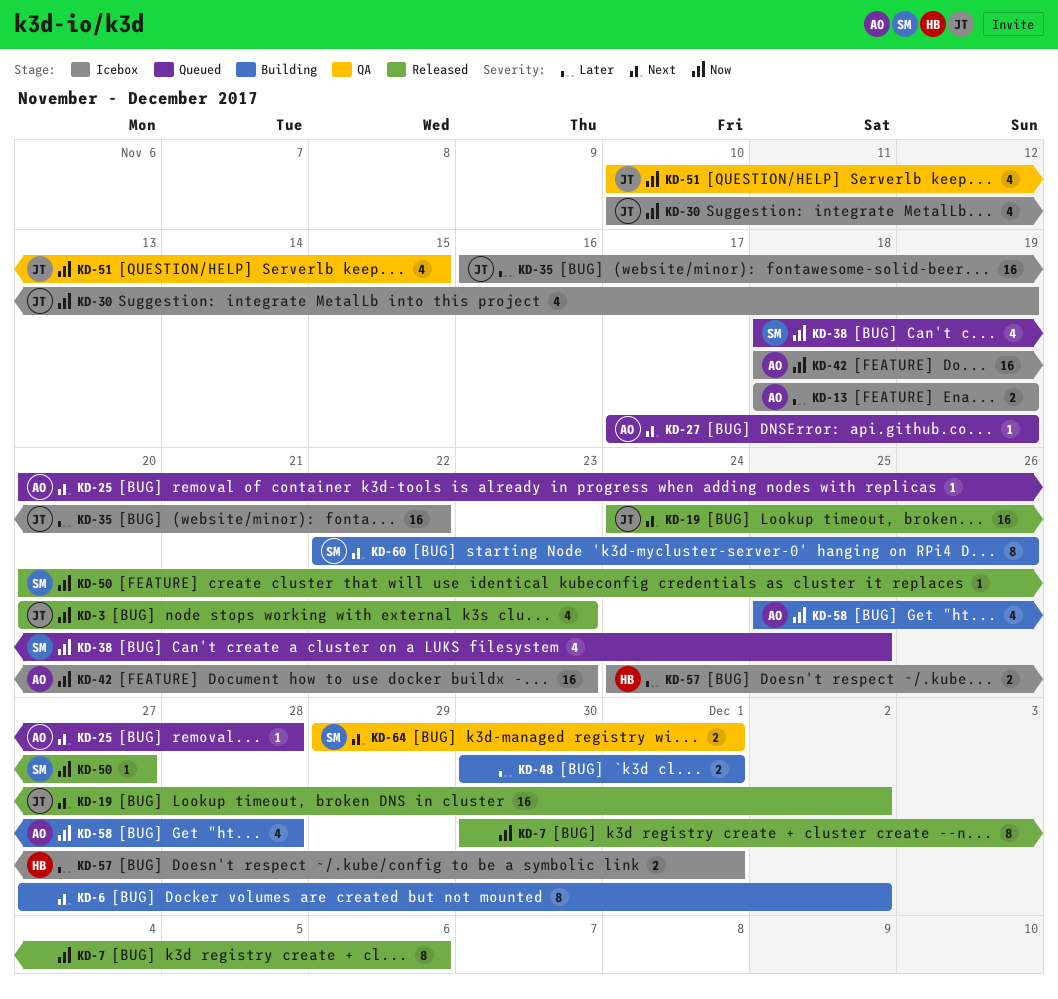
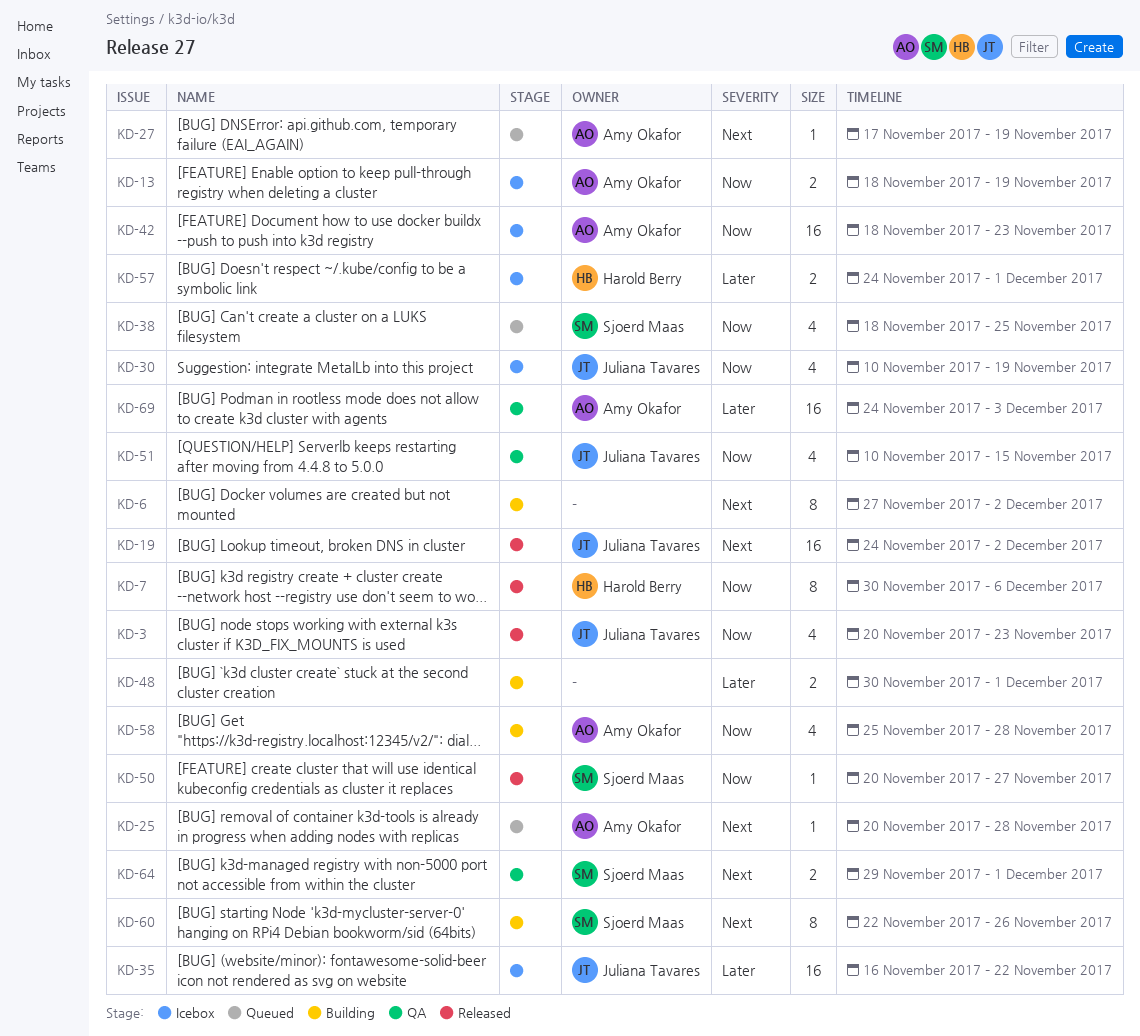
KD-7, owner: none -> Harold Berry
KD-13, priority: Later -> Now
KD-69: none -> present

